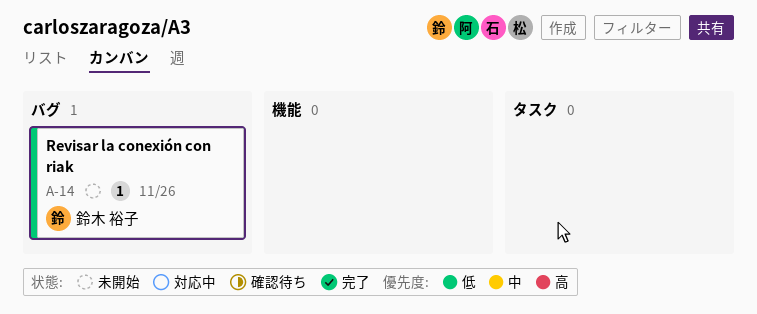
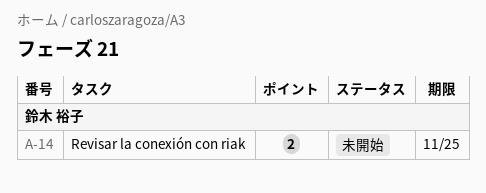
A-14, estimate: 1 -> 2
A-14, due: Nov 26 -> Nov 25

